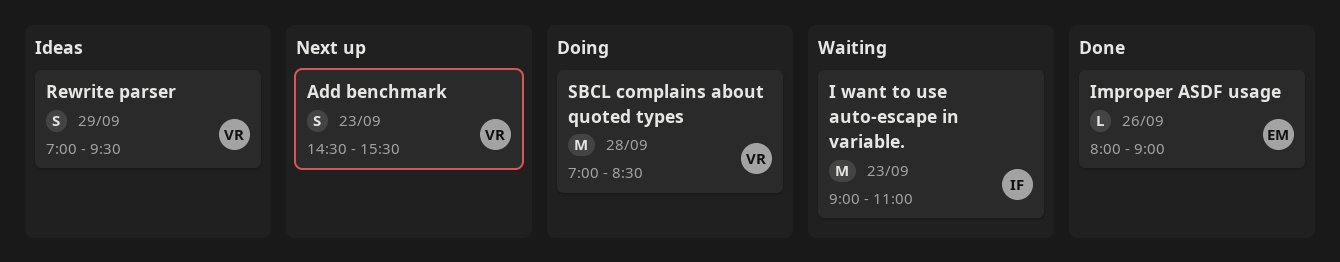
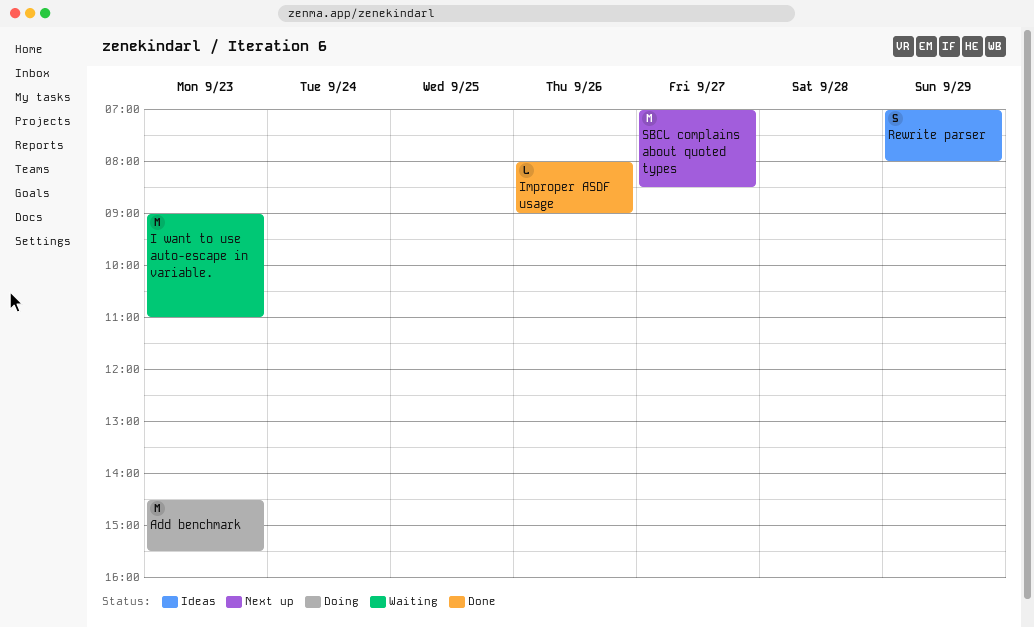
Add benchmark, status: Next up -> Doing
Add benchmark, estimate: S -> M
Rewrite parser, ends: 09:30 -> 08:00
SBCL complains about quoted types, status: Doing -> Next up
SBCL complains about quoted types, day: Sep 28 -> Sep 27

